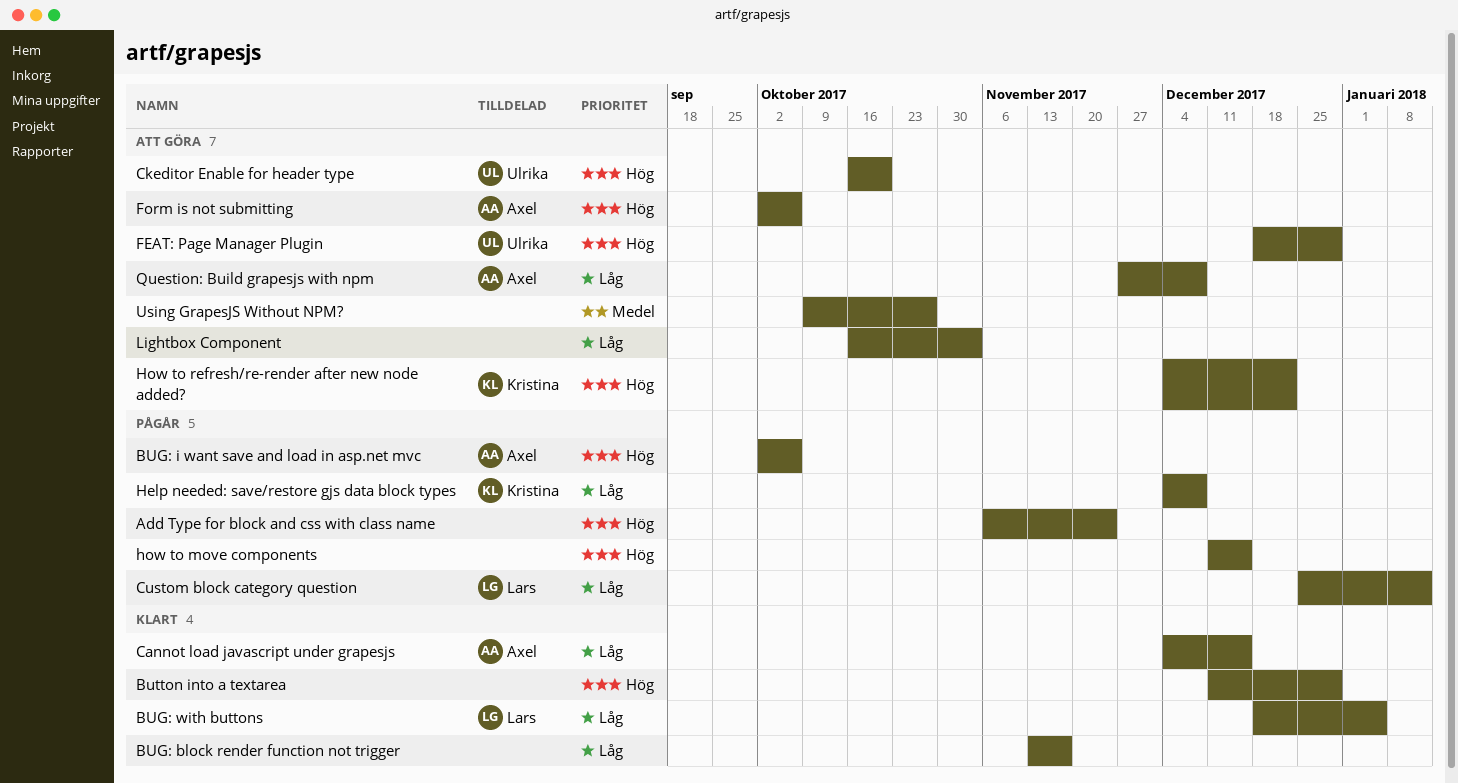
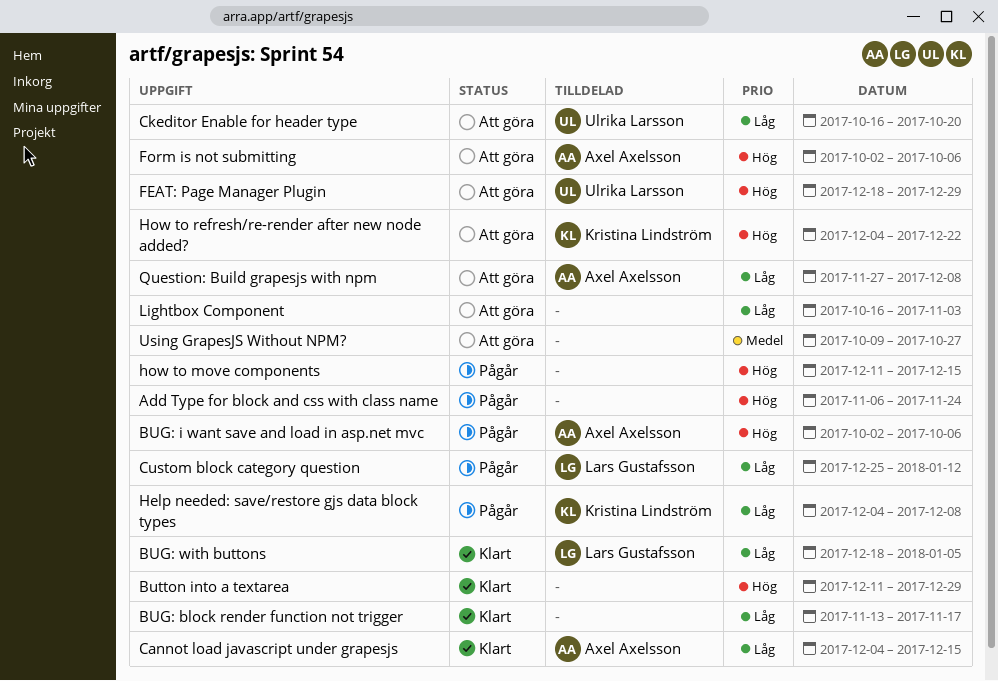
Ckeditor Enable for header type, priority: Hög -> Låg

